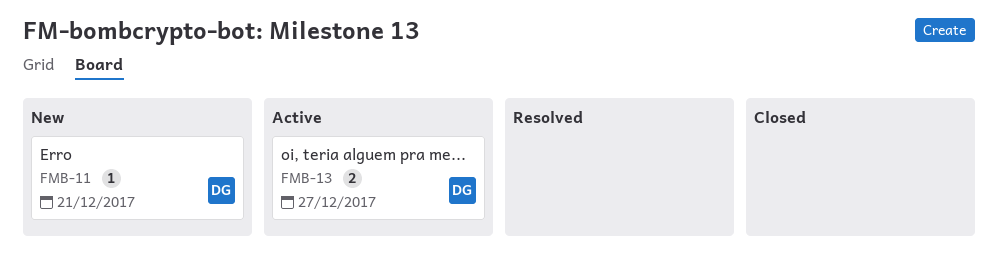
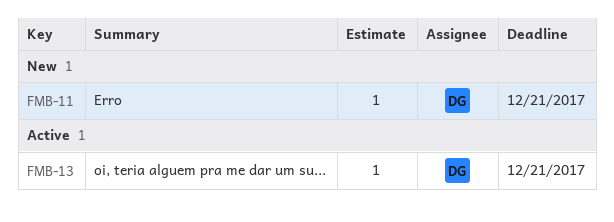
FMB-13, estimate: 2 -> 1
FMB-13, due: Dec 27 -> Dec 21

